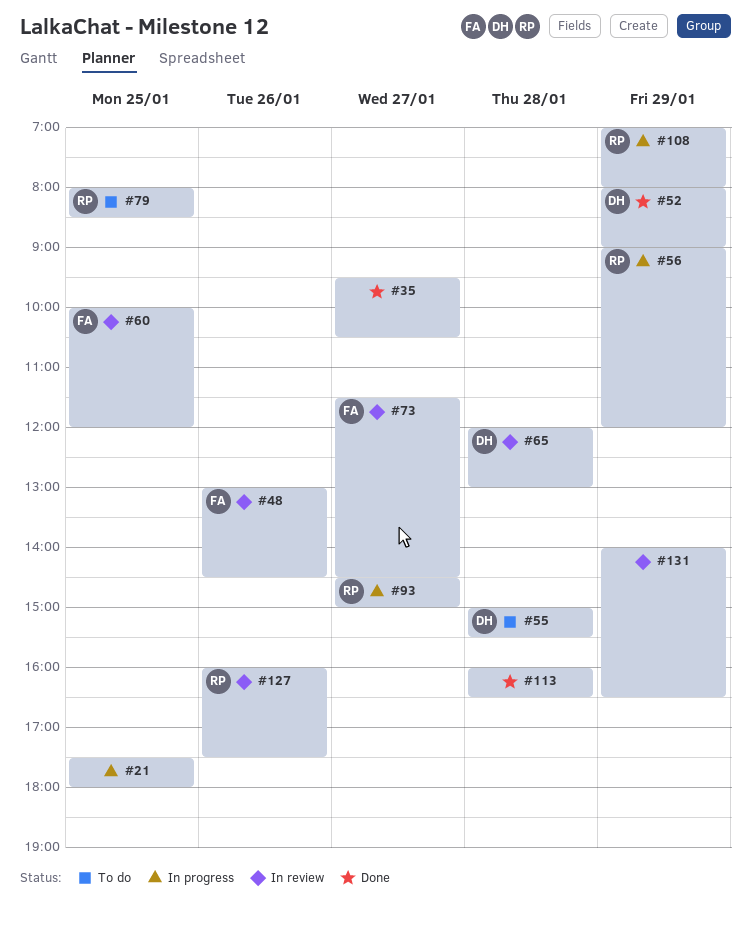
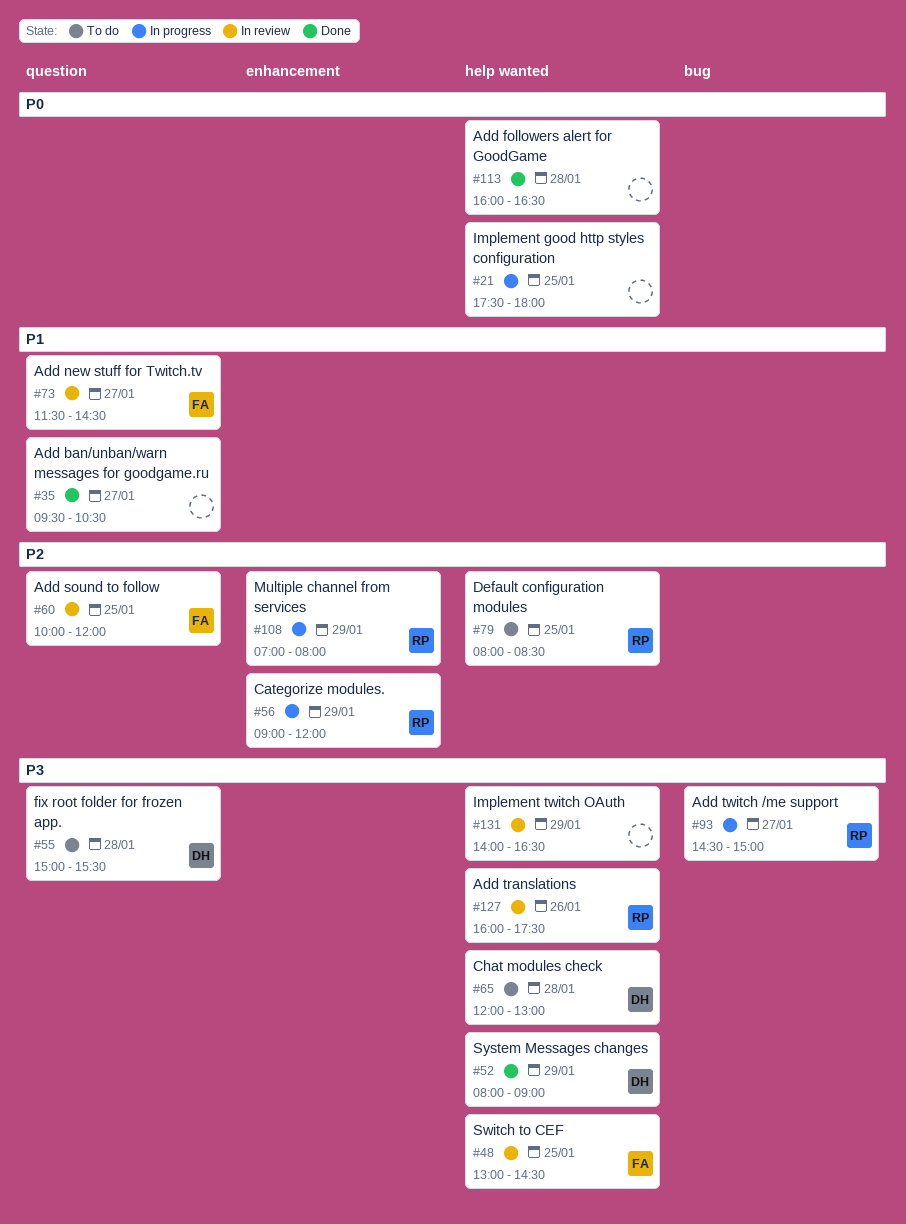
#48, day: Jan 26 -> Jan 25
#65, status: In review -> To do

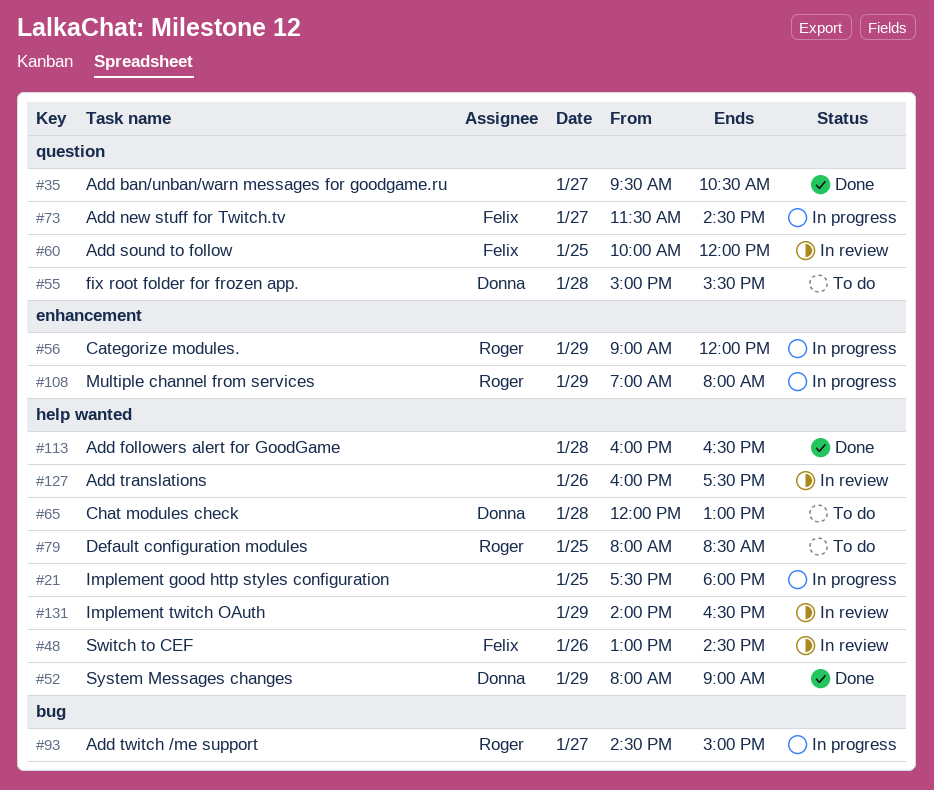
#48, day: Jan 25 -> Jan 26
#73, status: In review -> In progress
#127, owner: Roger -> none

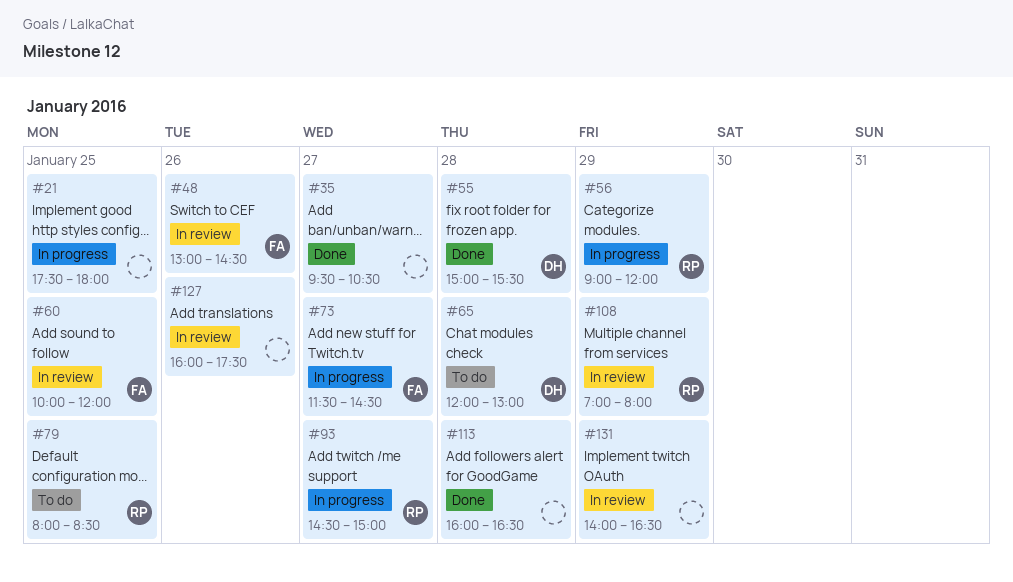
#52: present -> none
#55, status: To do -> Done
#108, status: In progress -> In review

